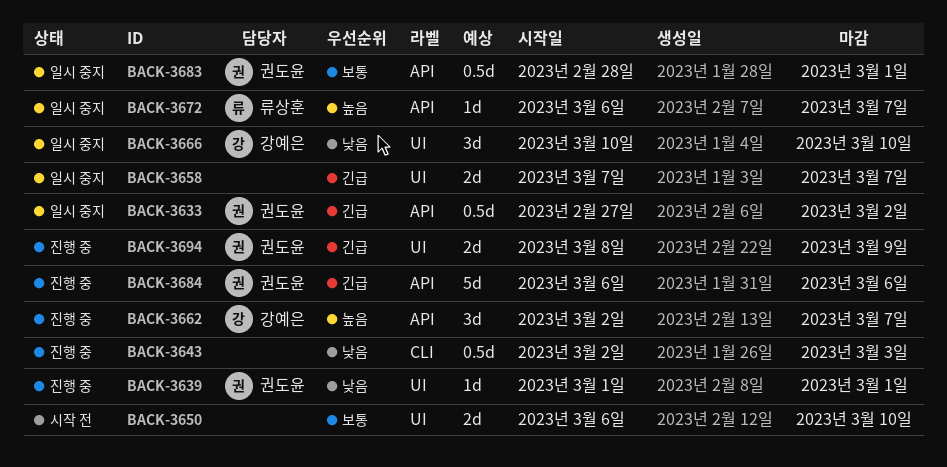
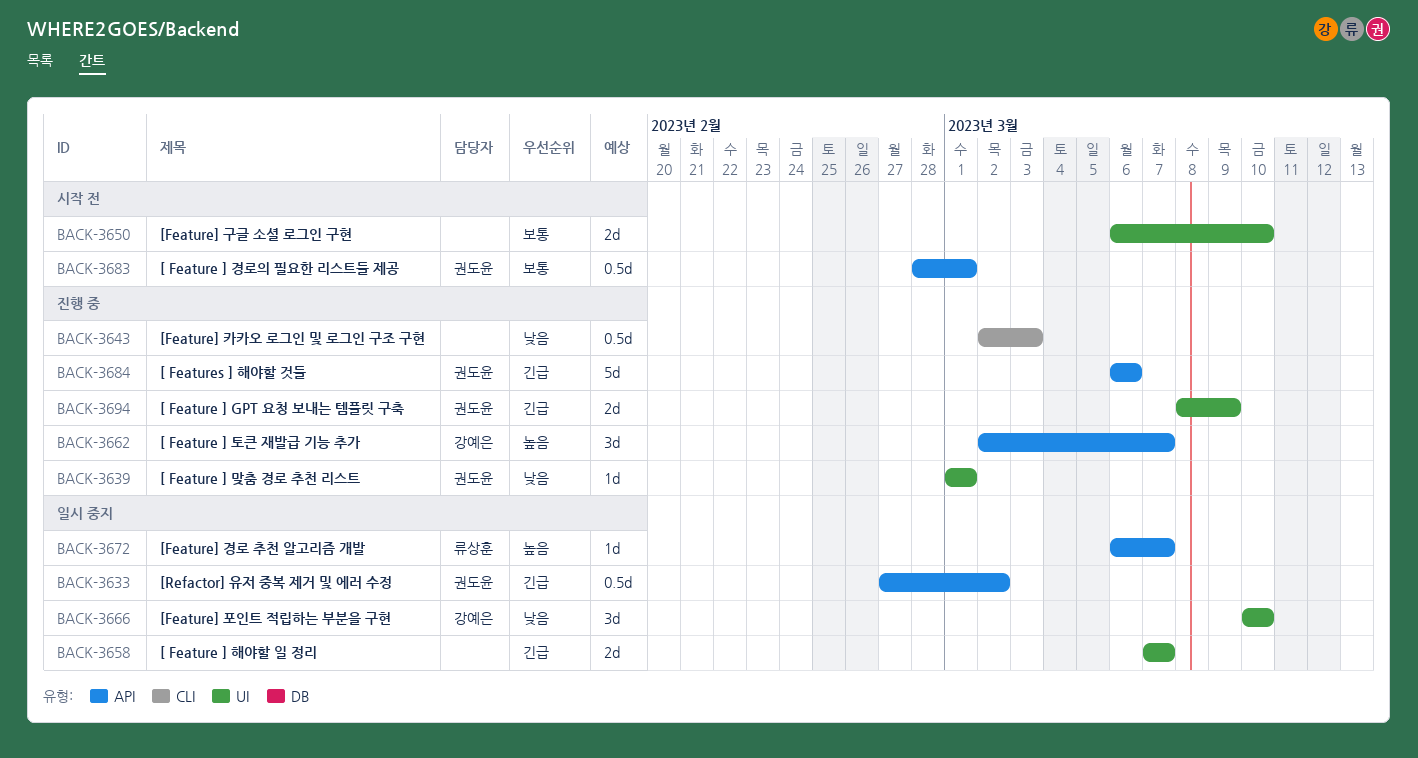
BACK-3683, status: 일시 중지 -> 시작 전

